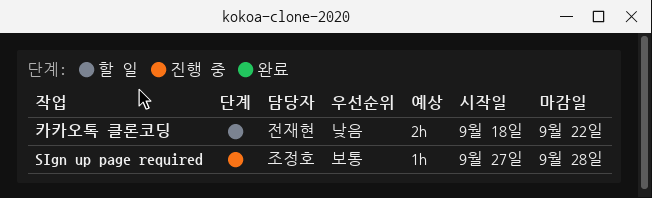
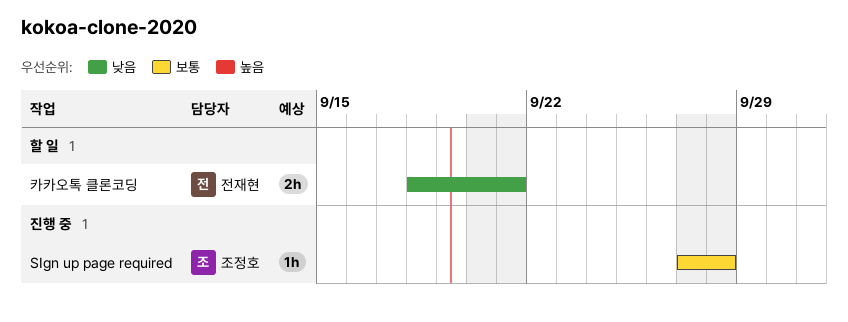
카카오톡 클론코딩, due: Sep 22 -> Sep 21

